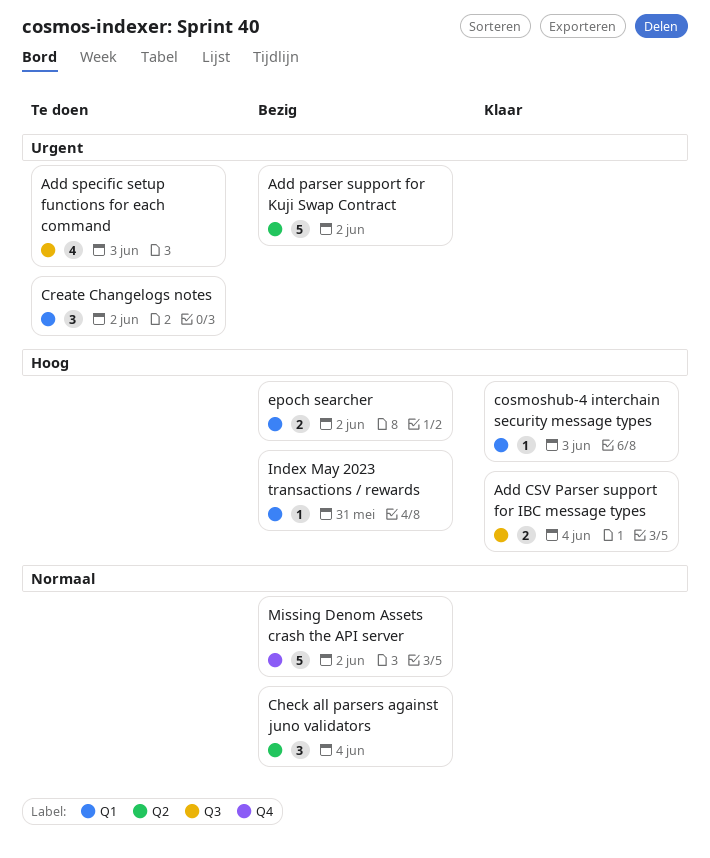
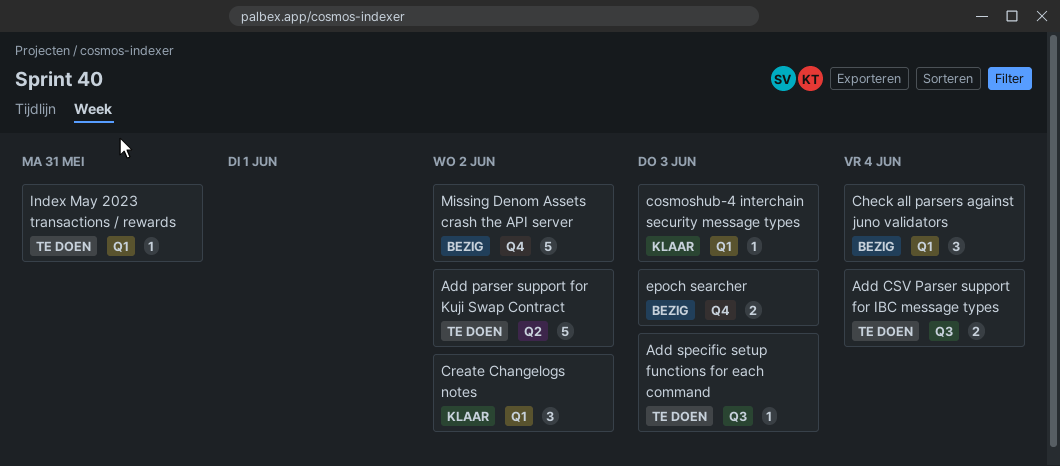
Add CSV Parser support for IBC message types, status: Klaar -> Te doen
Add parser support for Kuji Swap Contract, status: Bezig -> Te doen
Add specific setup functions for each command, estimate: 4 -> 1
Check all parsers against juno validators, label: Q2 -> Q1
Create Changelogs notes, status: Te doen -> Klaar
epoch searcher, label: Q1 -> Q4
epoch searcher, due: Jun 2 -> Jun 3
Index May 2023 transactions / rewards, status: Bezig -> Te doen

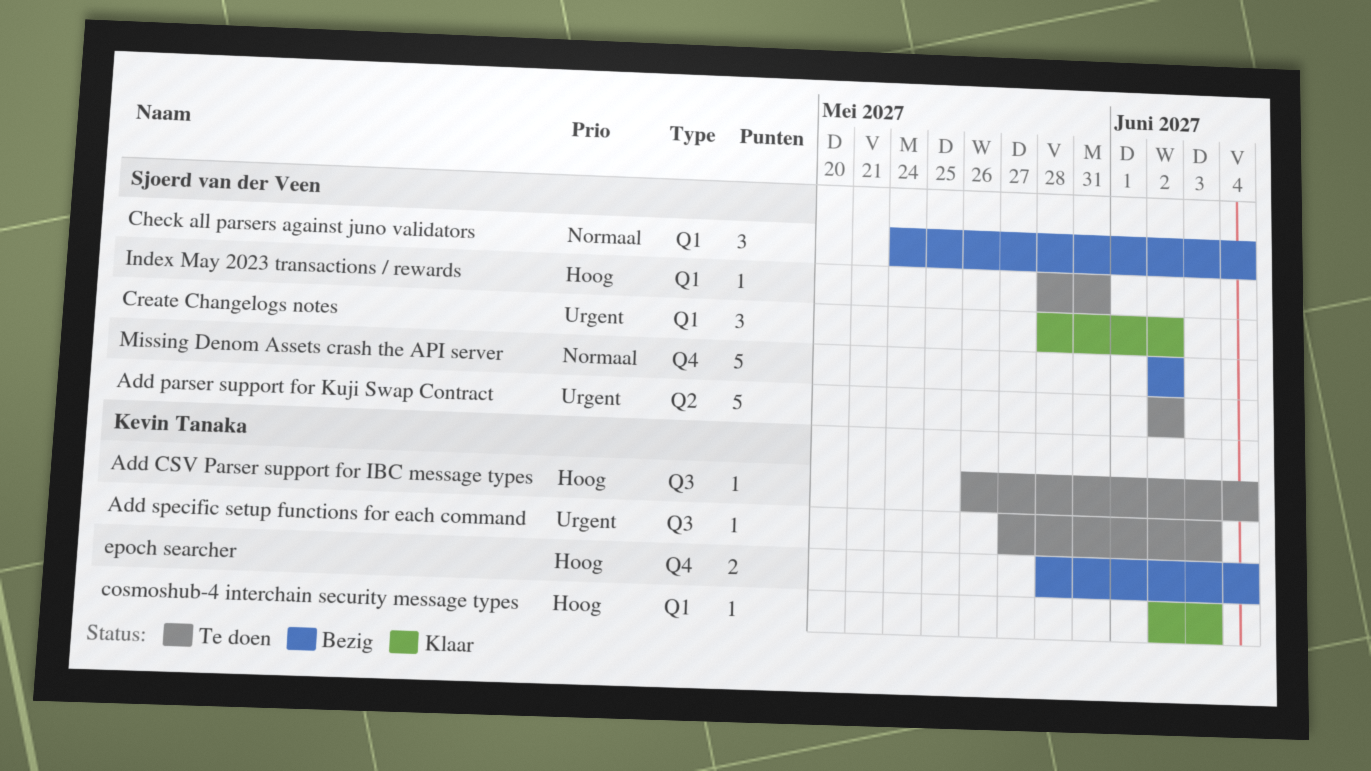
Add CSV Parser support for IBC message types, estimate: 2 -> 1
epoch searcher, due: Jun 3 -> Jun 4

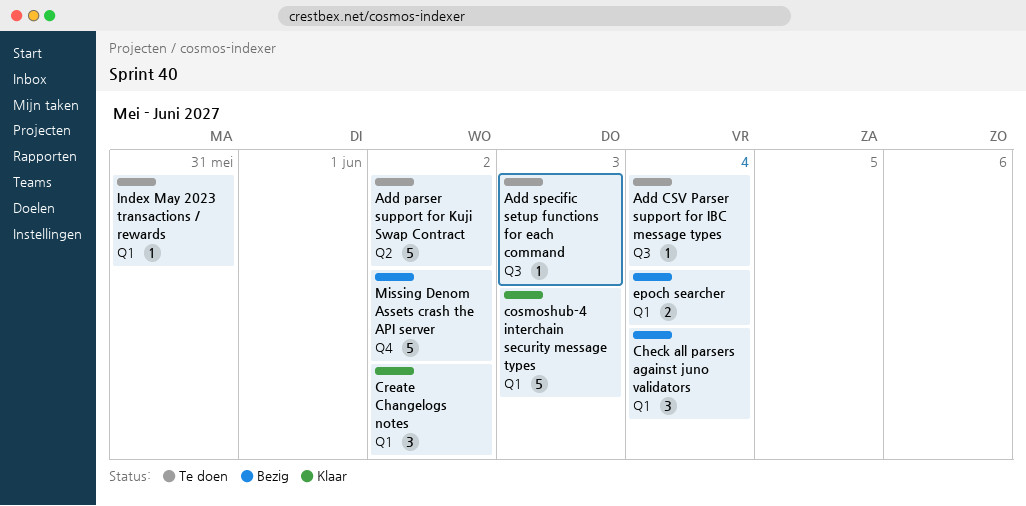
cosmoshub-4 interchain security message types, estimate: 1 -> 5
epoch searcher, label: Q4 -> Q1

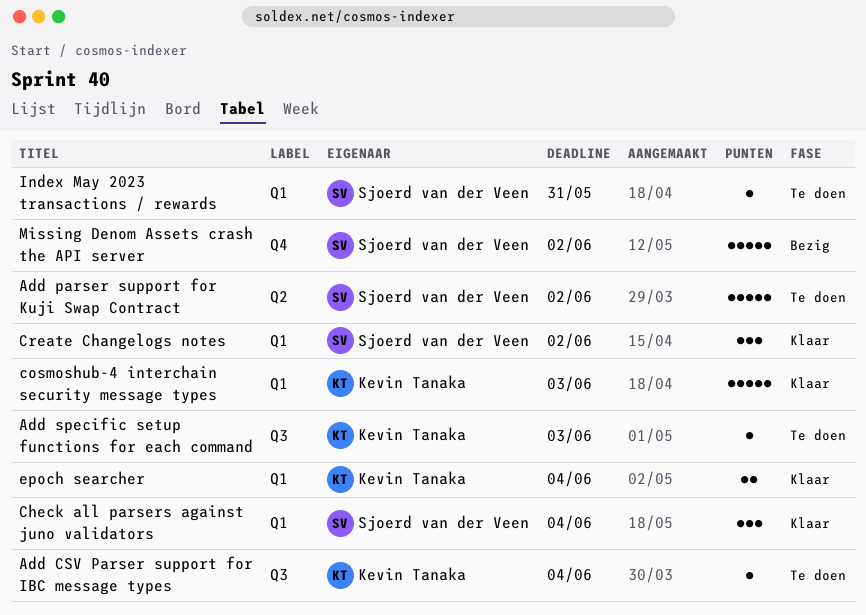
Check all parsers against juno validators, status: Bezig -> Klaar
epoch searcher, status: Bezig -> Klaar

